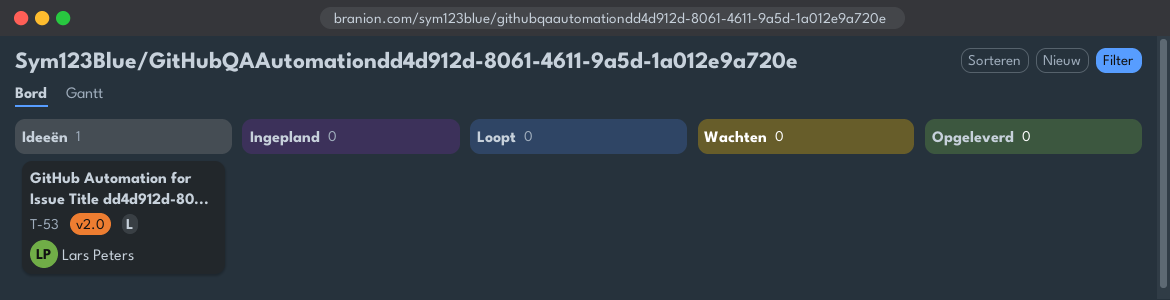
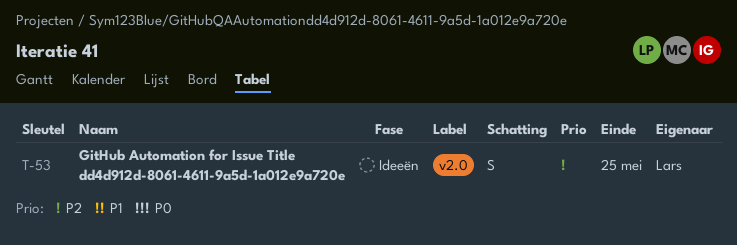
T-53, estimate: L -> S

